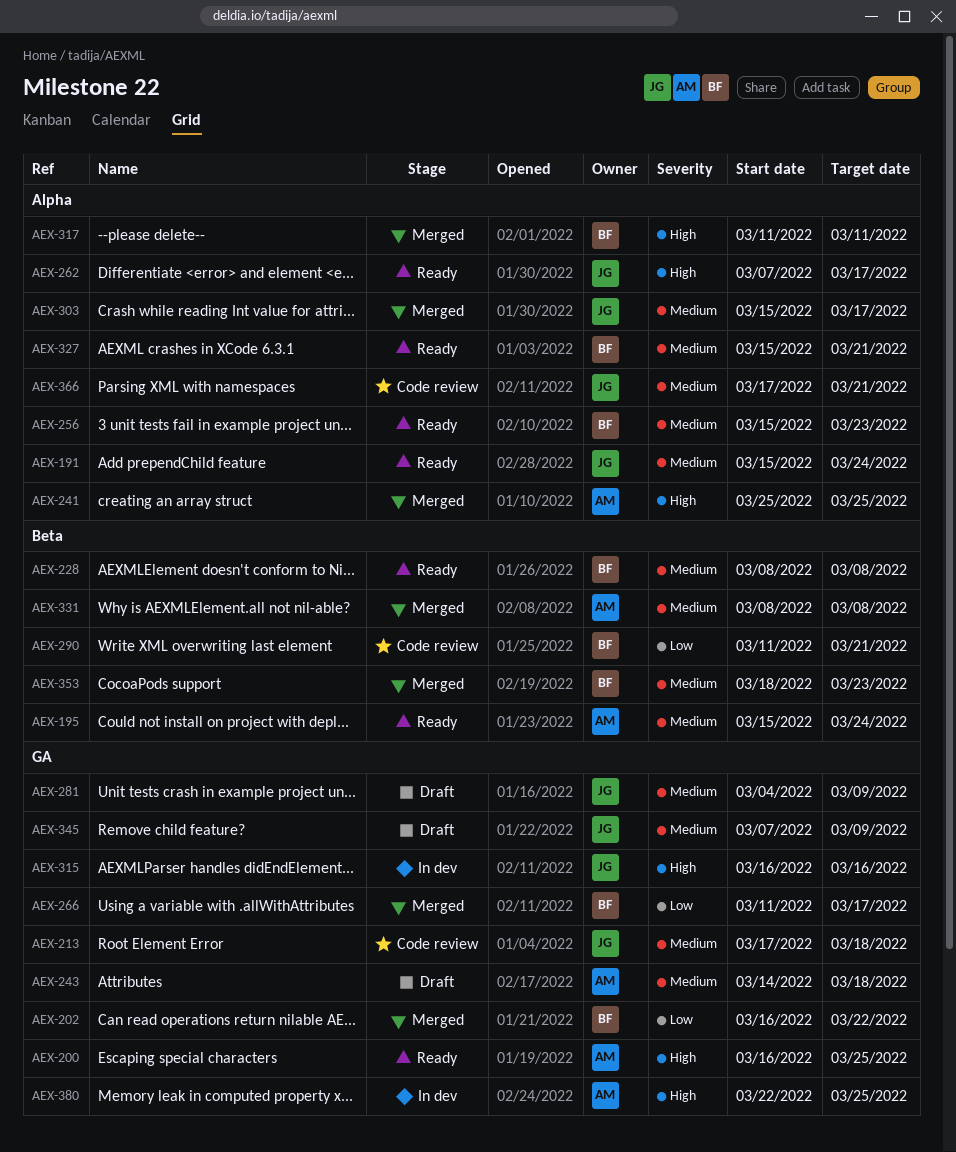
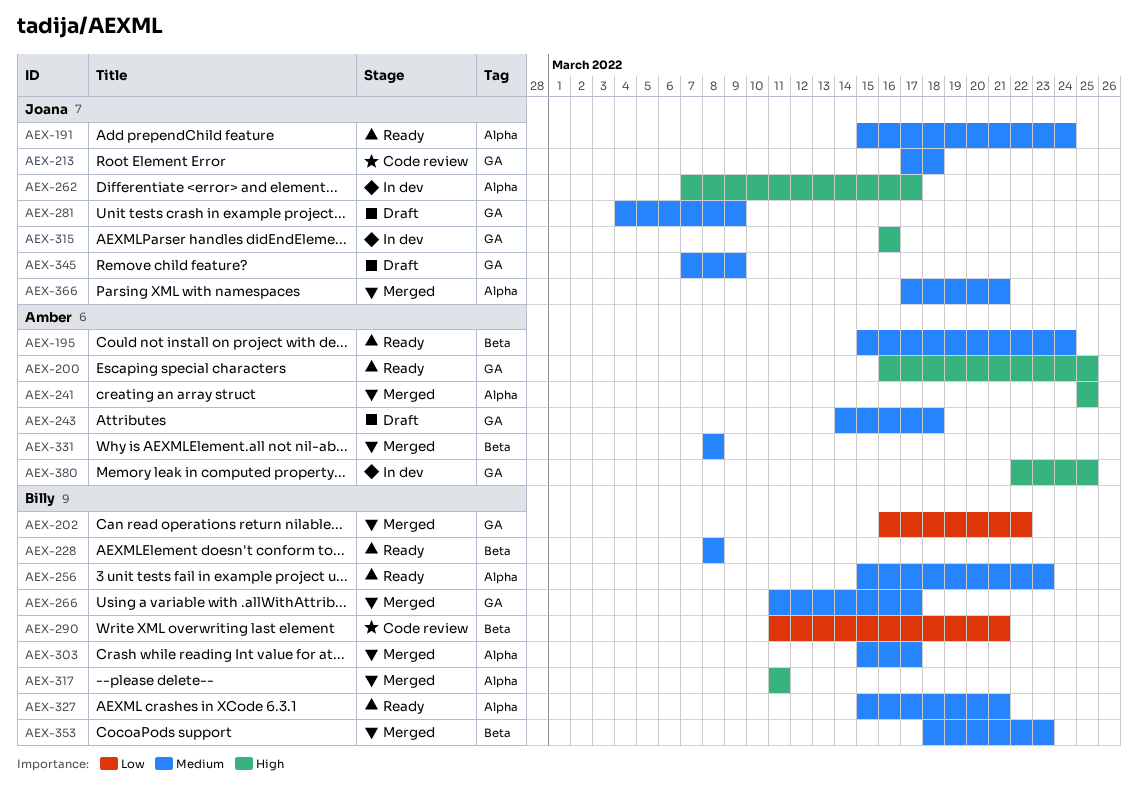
AEX-262, status: Ready -> In dev
AEX-266, priority: Low -> Medium
AEX-303, owner: Joana -> Billy
AEX-366, status: Code review -> Merged

